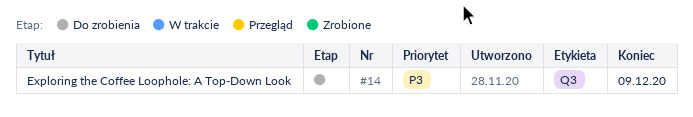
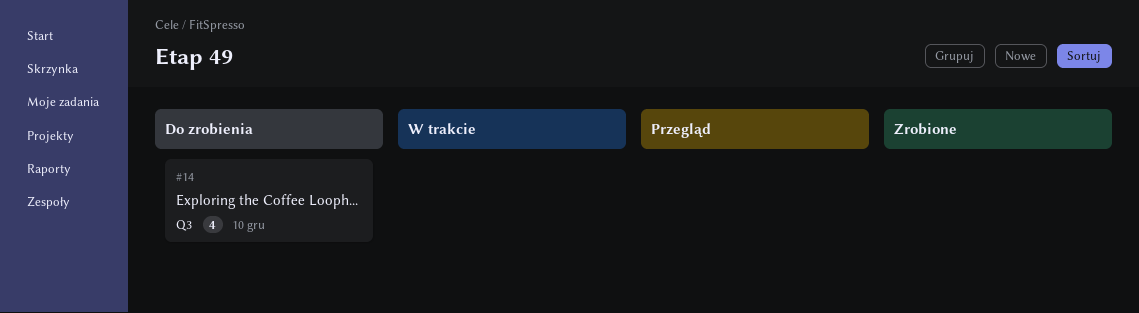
#14, due: Dec 9 -> Dec 10

